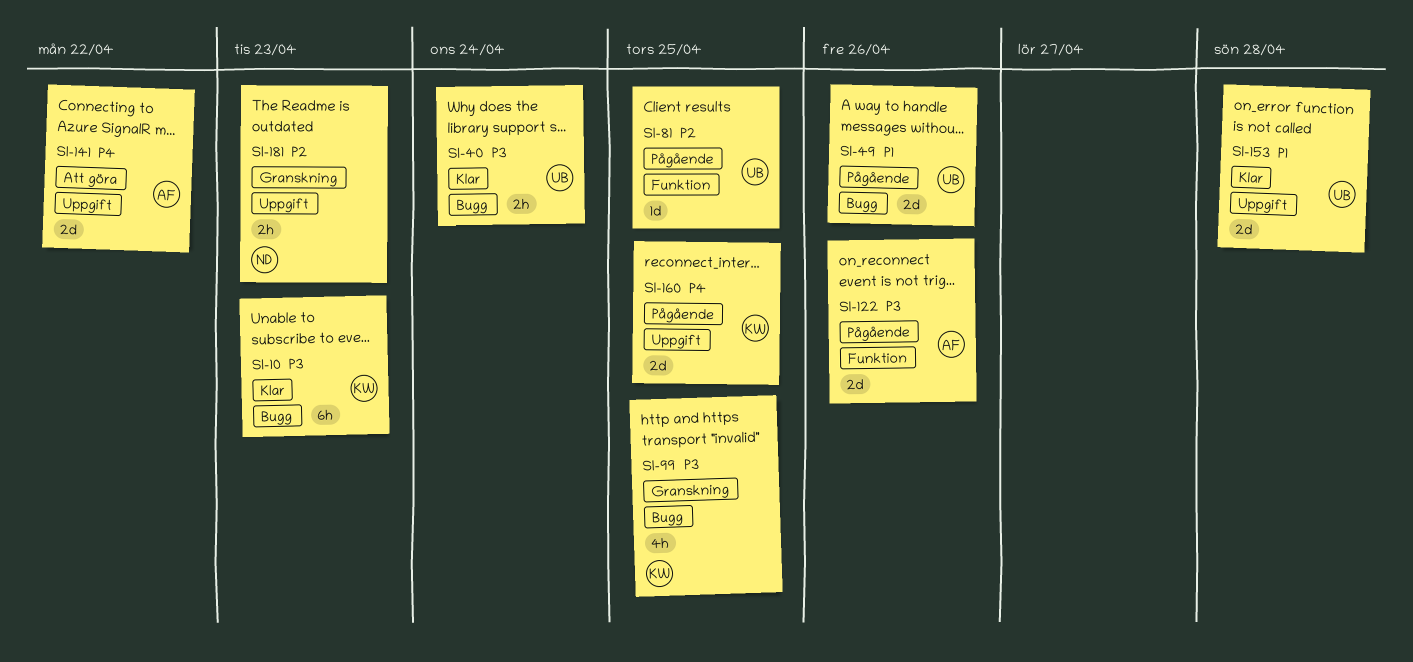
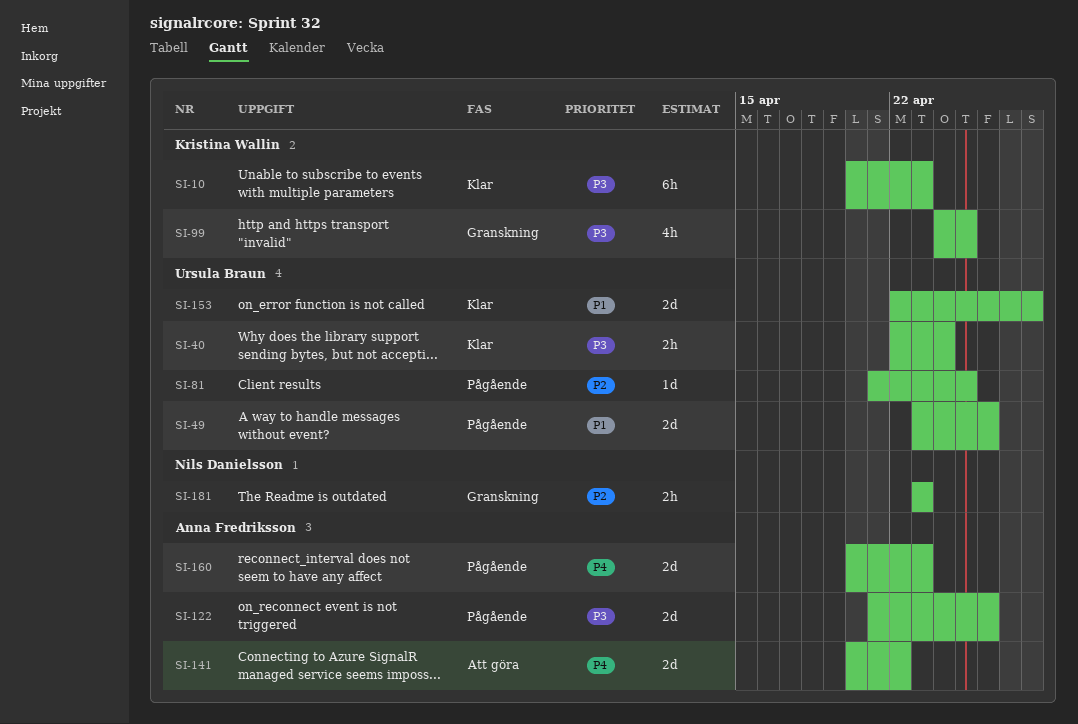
SI-160, owner: Kristina Wallin -> Anna Fredriksson
SI-160, due: Apr 25 -> Apr 23

